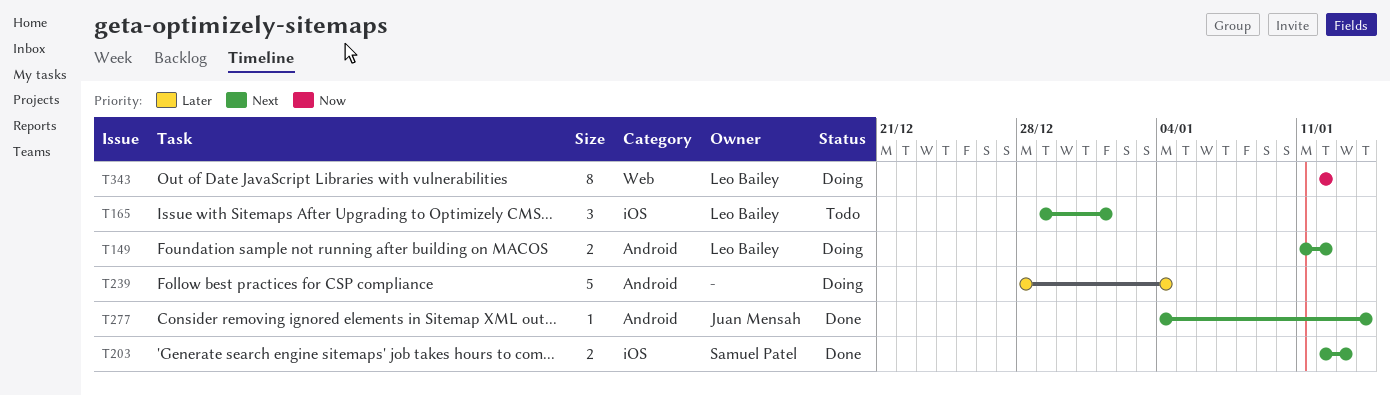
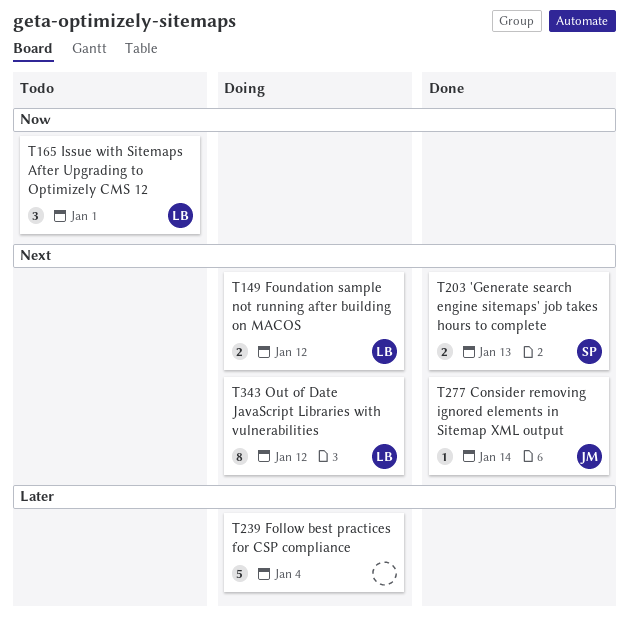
T165, priority: Next -> Now
T343, priority: Now -> Next

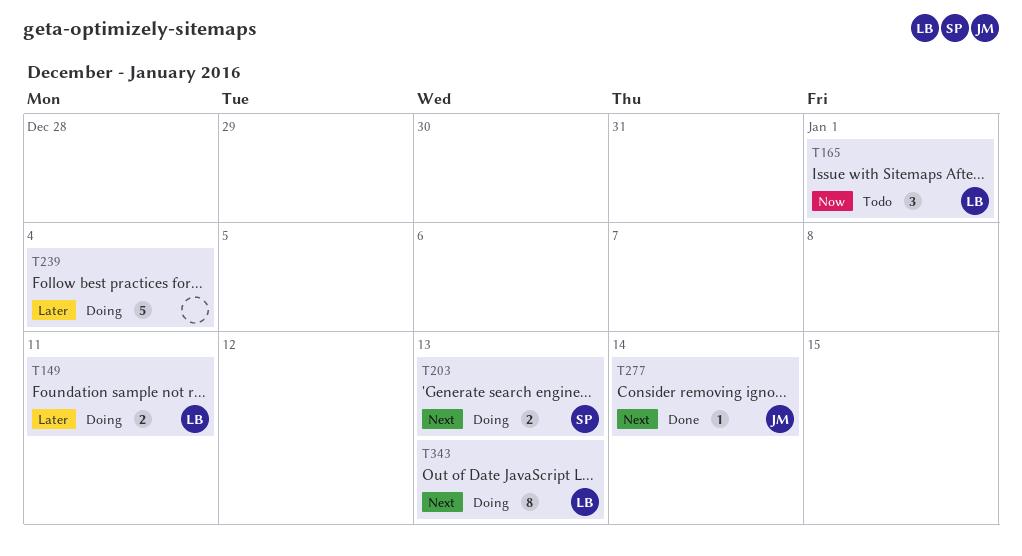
T149, priority: Next -> Later
T149, due: Jan 12 -> Jan 11
T203, status: Done -> Doing
T343, due: Jan 12 -> Jan 13

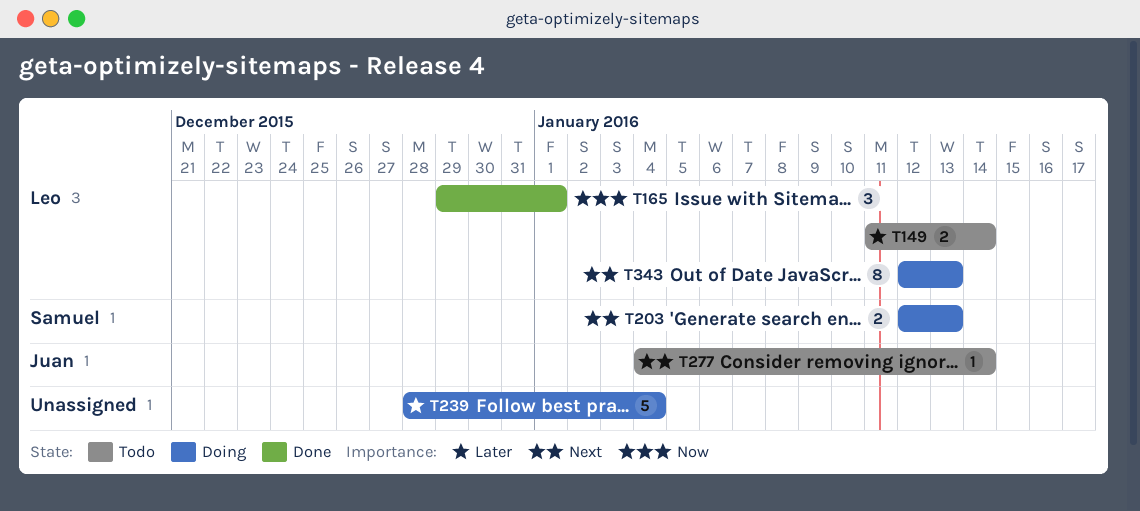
T149, status: Doing -> Todo
T149, due: Jan 11 -> Jan 14
T165, status: Todo -> Done
T277, status: Done -> Todo

